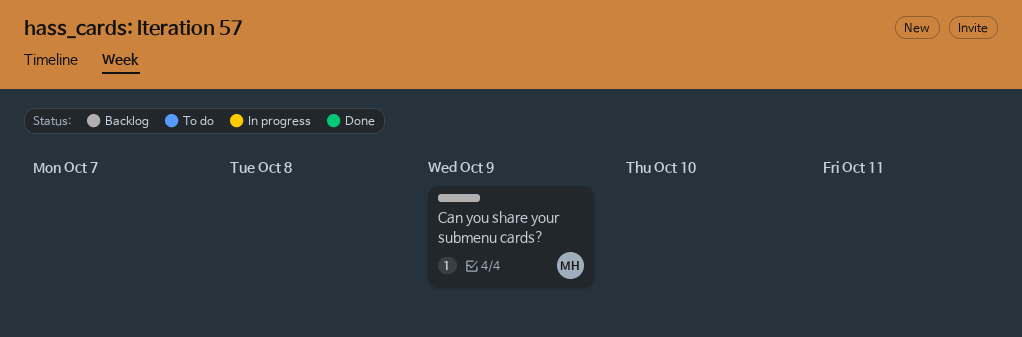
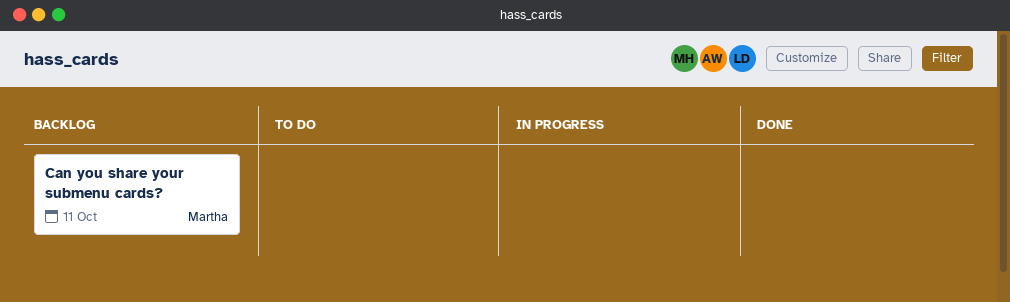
Can you share your submenu cards?, due: Oct 9 -> Oct 11

